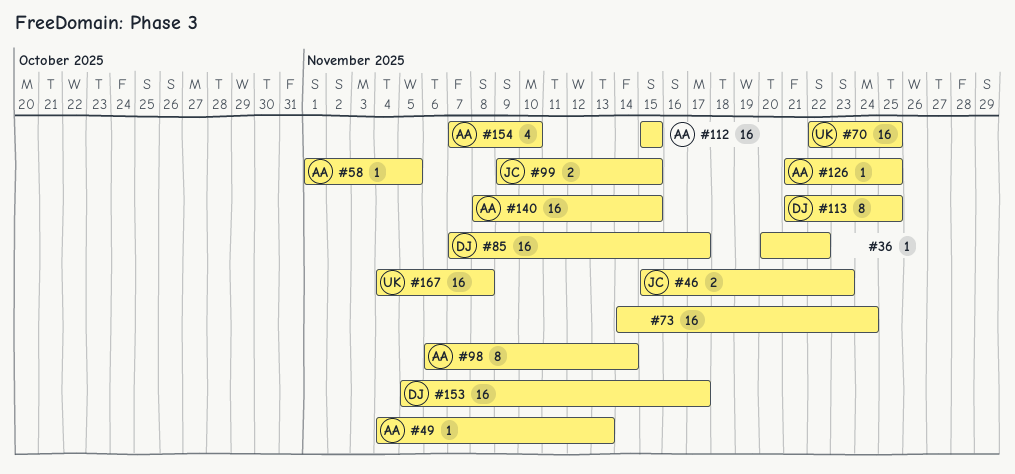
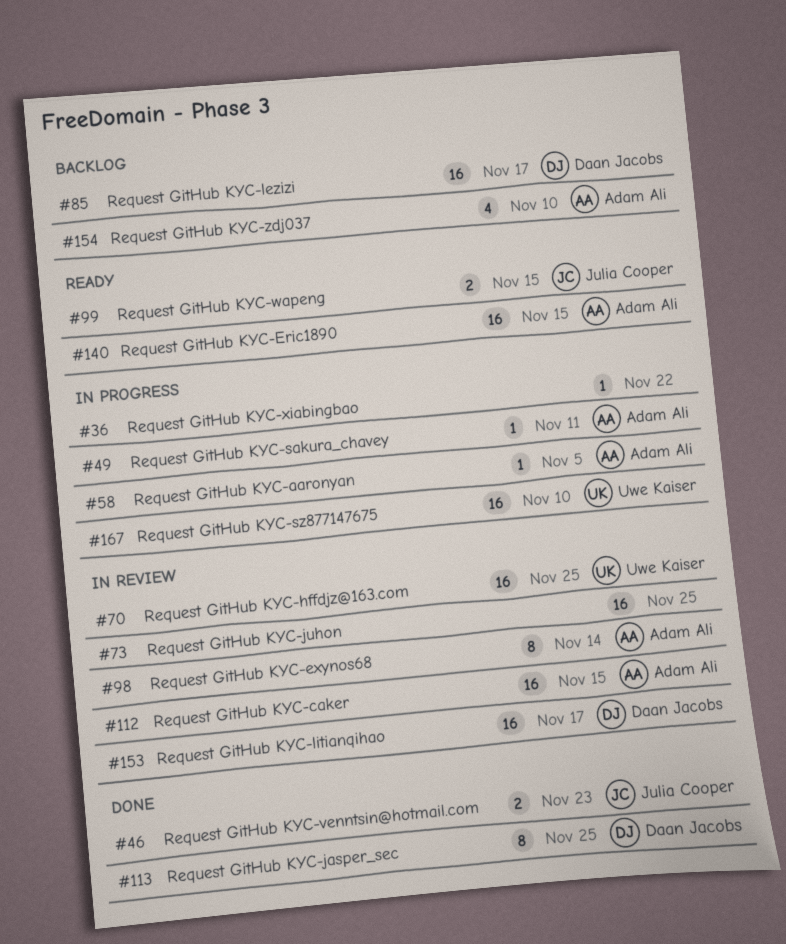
#49, due: Nov 13 -> Nov 11
#73, due: Nov 24 -> Nov 25
#126: present -> none
#167, due: Nov 8 -> Nov 10

